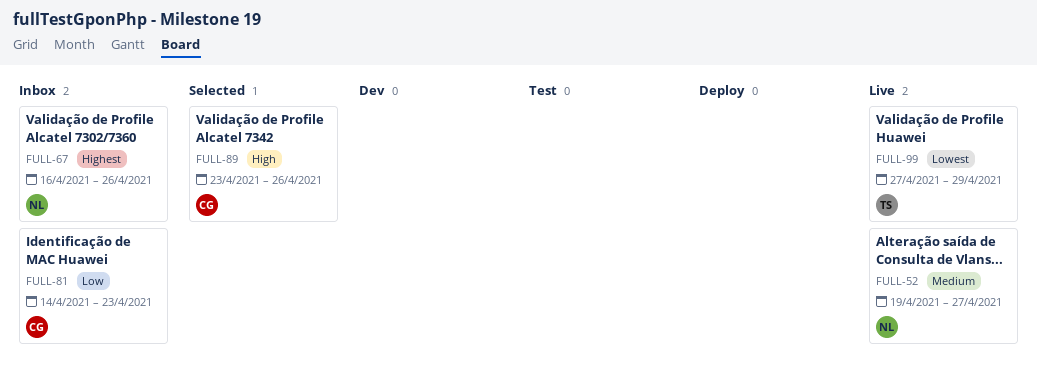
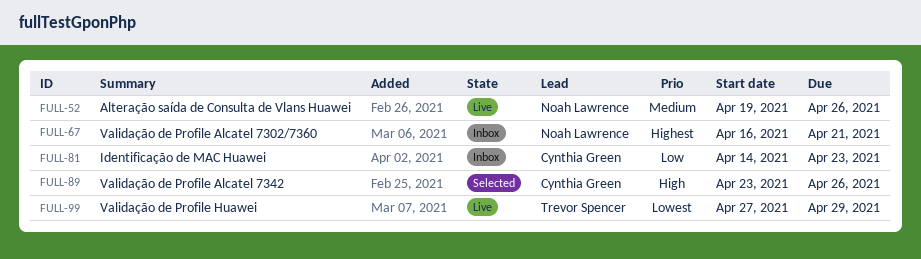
FULL-52, due: Apr 27 -> Apr 26
FULL-67, due: Apr 26 -> Apr 21

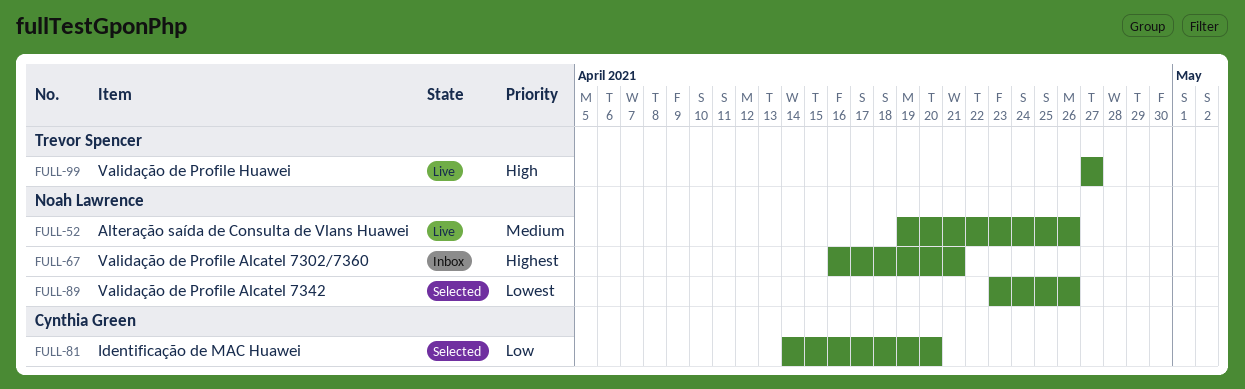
FULL-81, status: Inbox -> Selected
FULL-81, due: Apr 23 -> Apr 20
FULL-89, owner: Cynthia Green -> Noah Lawrence
FULL-89, priority: High -> Lowest
FULL-99, priority: Lowest -> High
FULL-99, due: Apr 29 -> Apr 27

